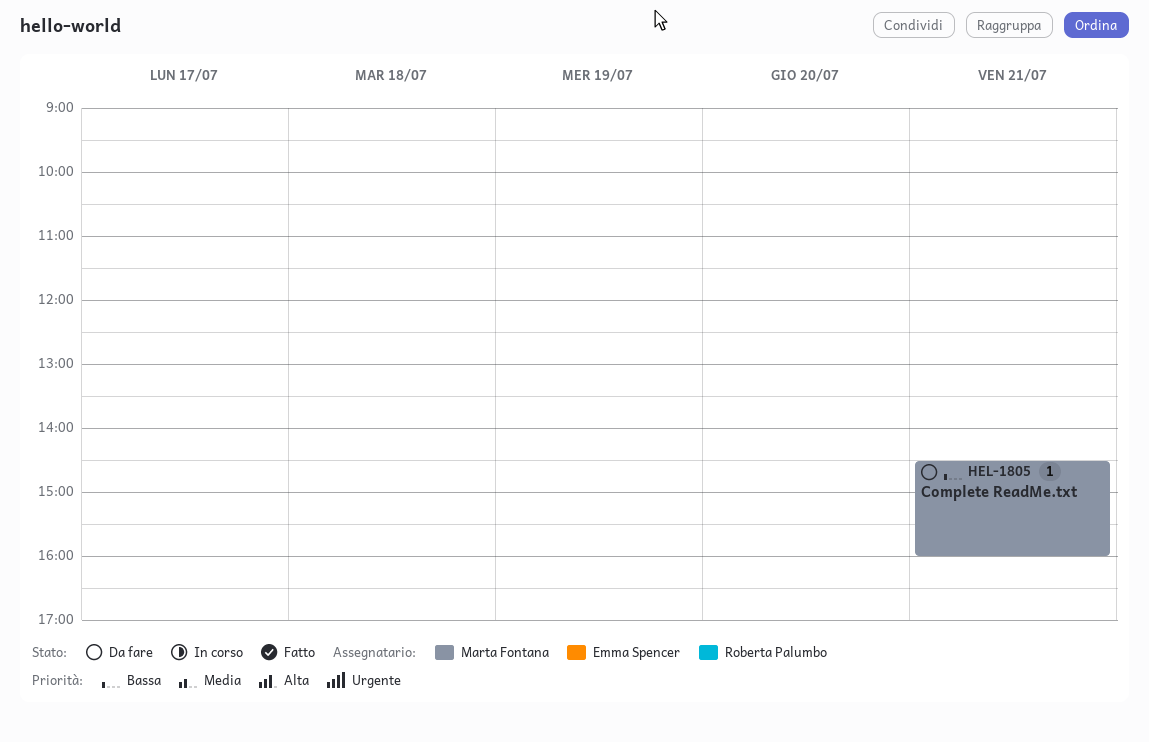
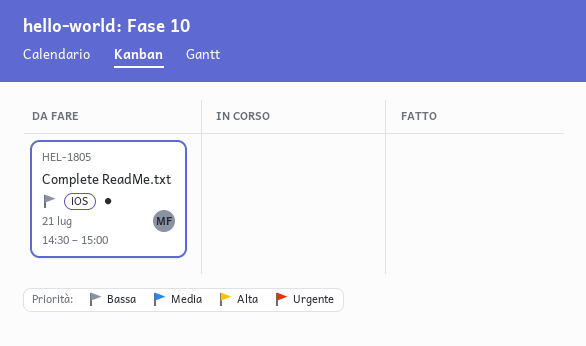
HEL-1805, ends: 16:00 -> 15:00

